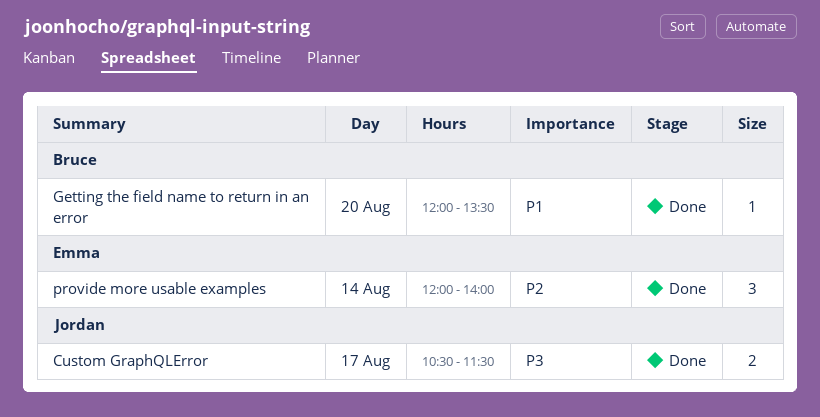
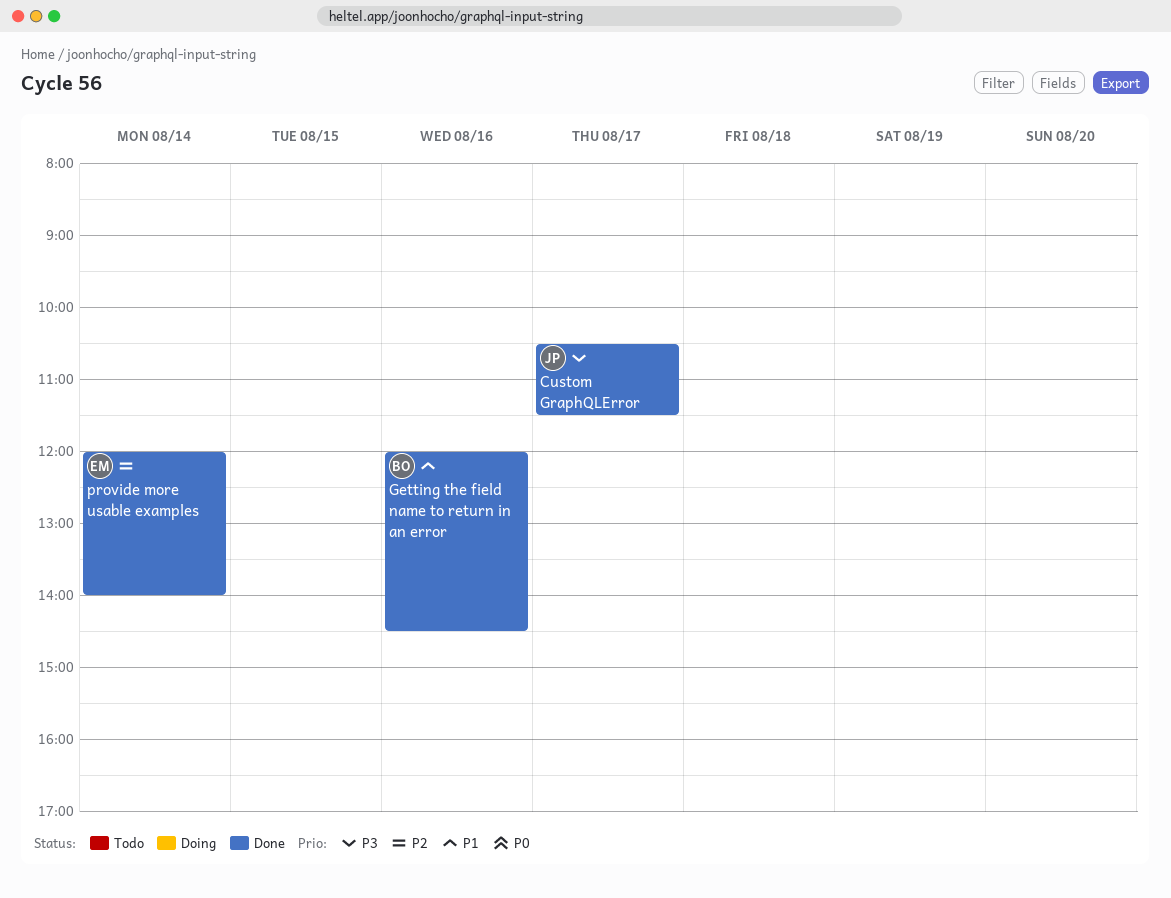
Getting the field name to return in an error, day: Aug 20 -> Aug 16
Getting the field name to return in an error, ends: 13:30 -> 14:30

